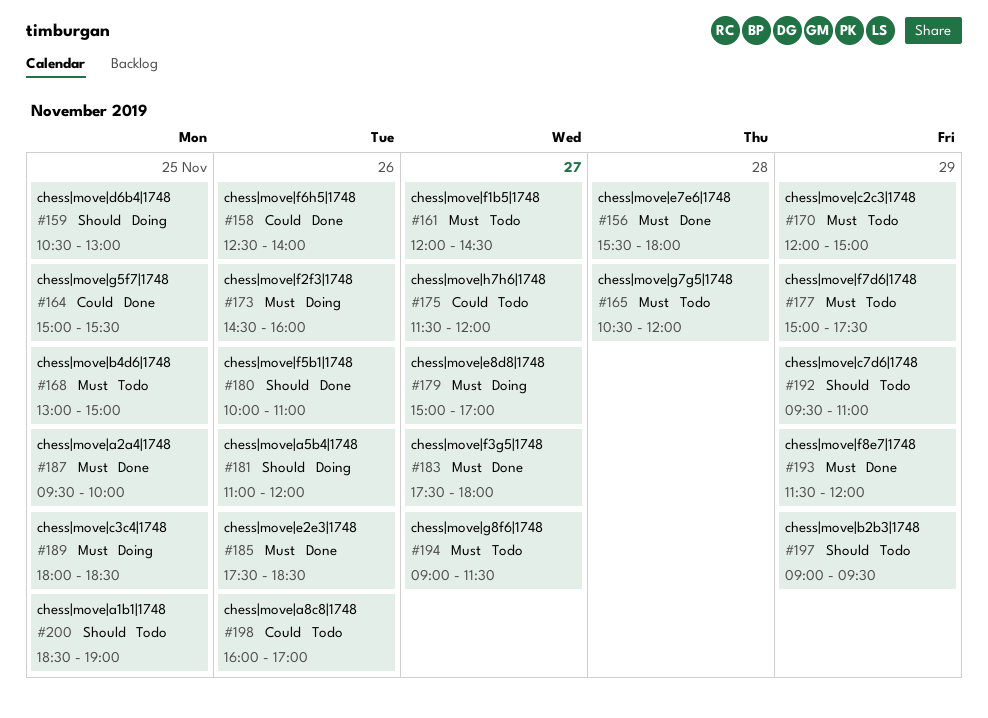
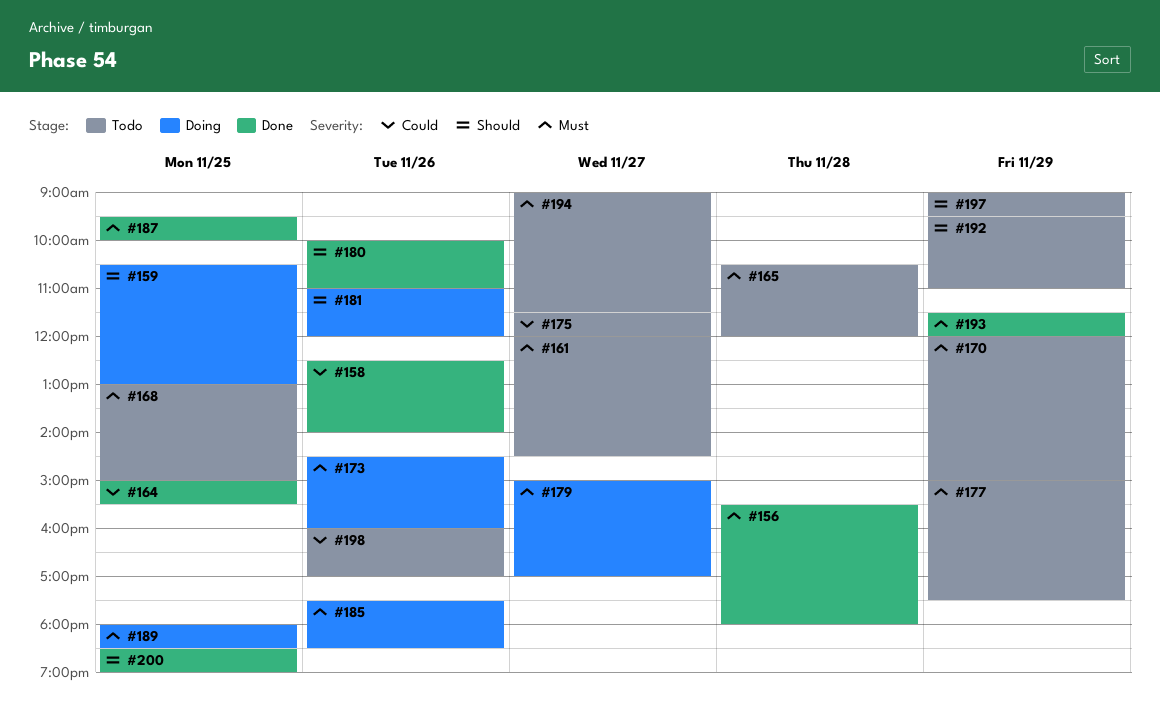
#183: present -> none
#185, status: Done -> Doing
#200, status: Todo -> Done

